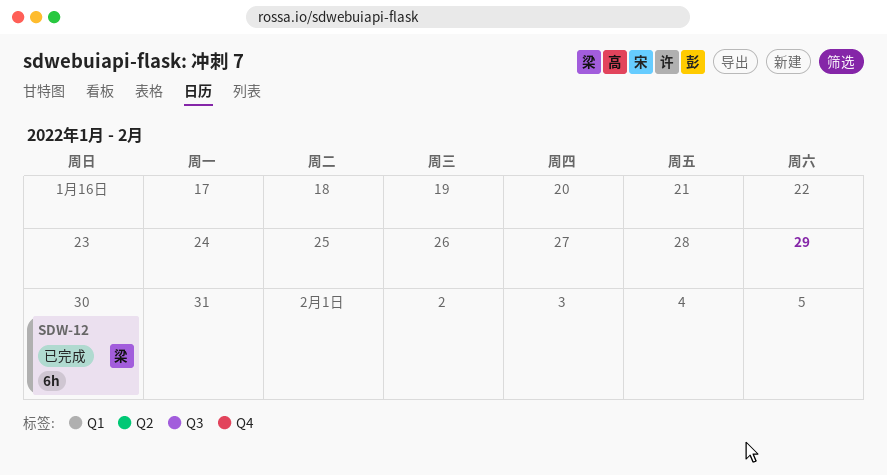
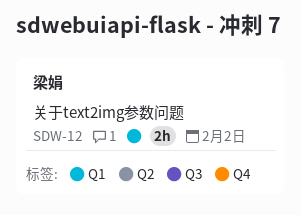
SDW-12, estimate: 6h -> 2h
SDW-12, due: Jan 30 -> Feb 2

